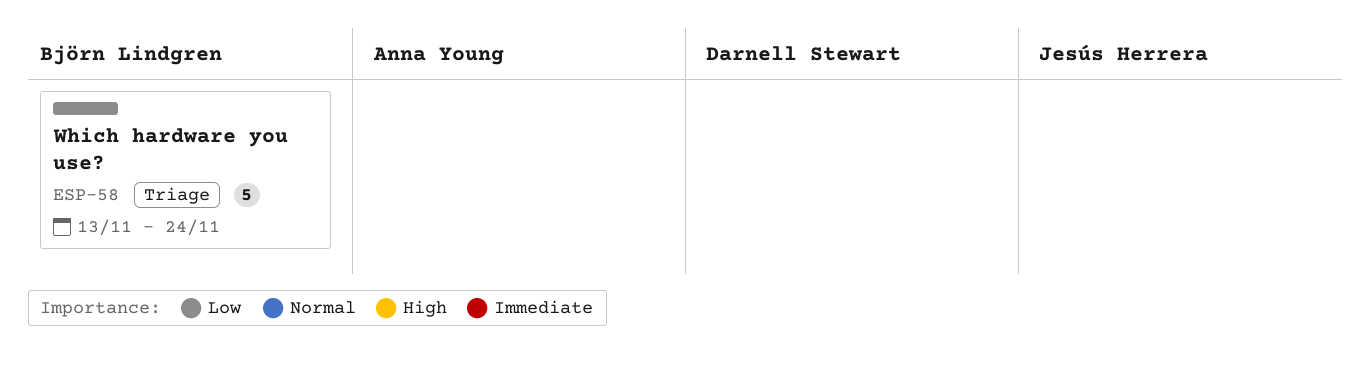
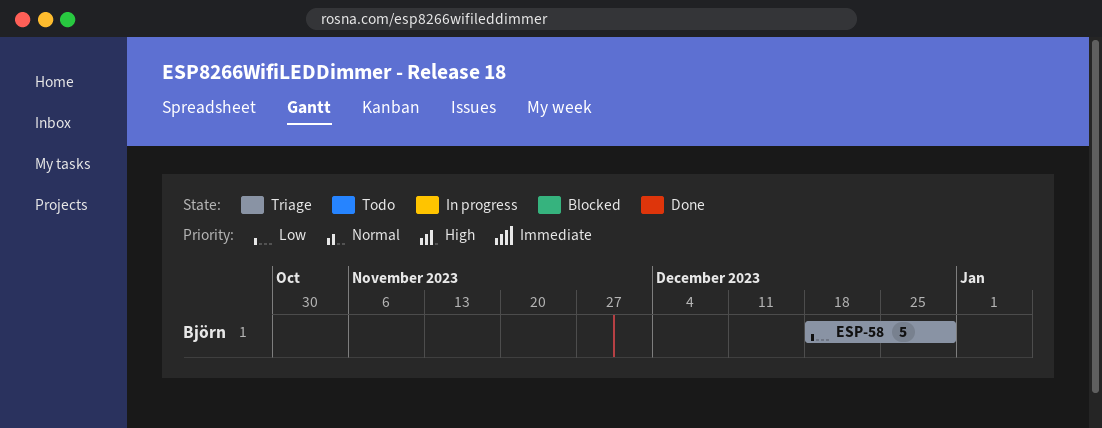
ESP-58, start: Nov 13 -> Dec 18
ESP-58, due: Nov 24 -> Dec 29

